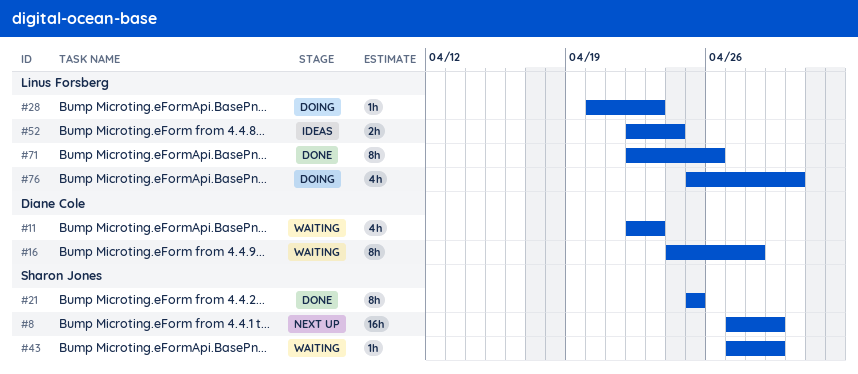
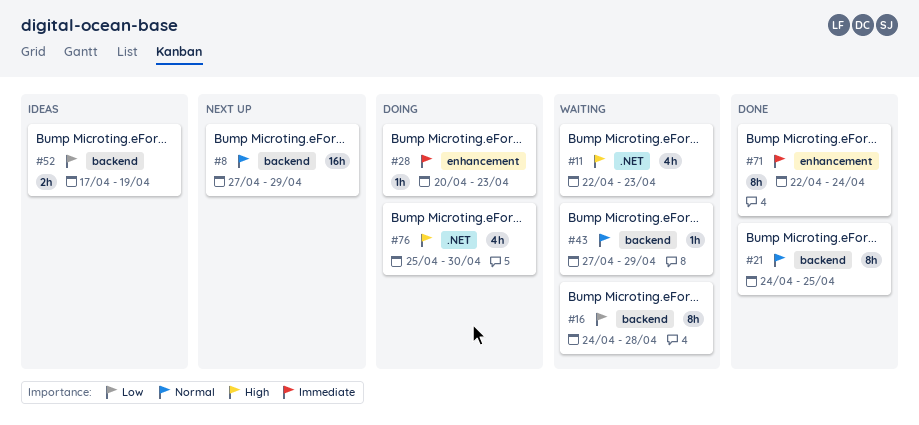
#21, start: Apr 25 -> Apr 24
#52, start: Apr 22 -> Apr 17
#52, due: Apr 24 -> Apr 19
#71, due: Apr 26 -> Apr 24

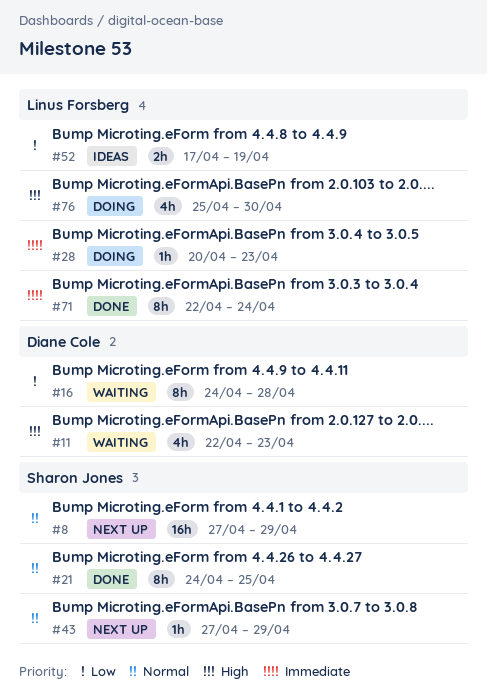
#43, status: Waiting -> Next up

